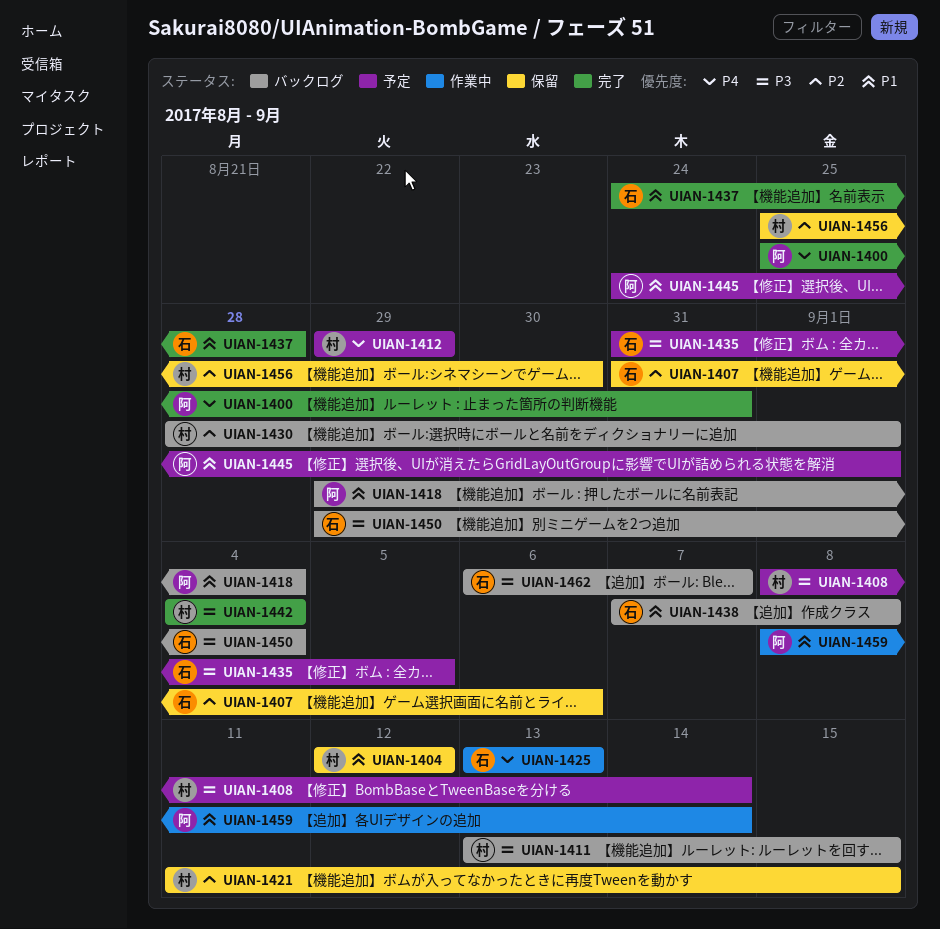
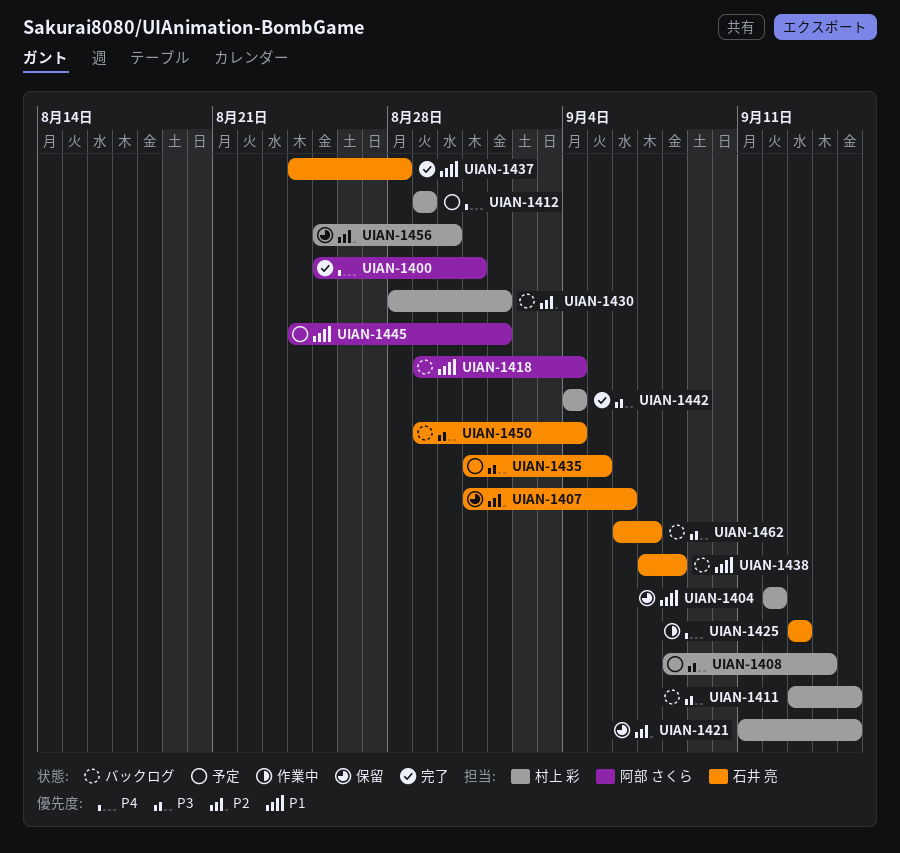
UIAN-1459: present -> none

